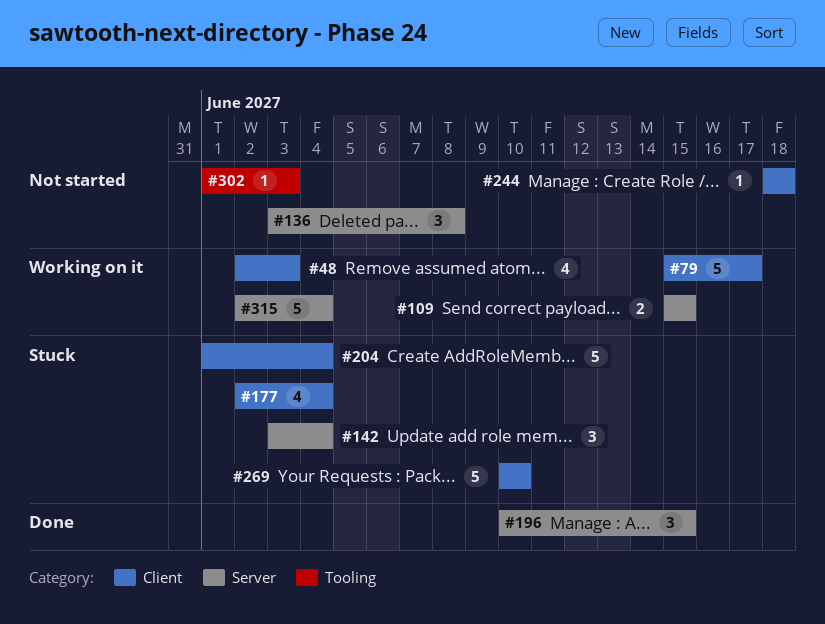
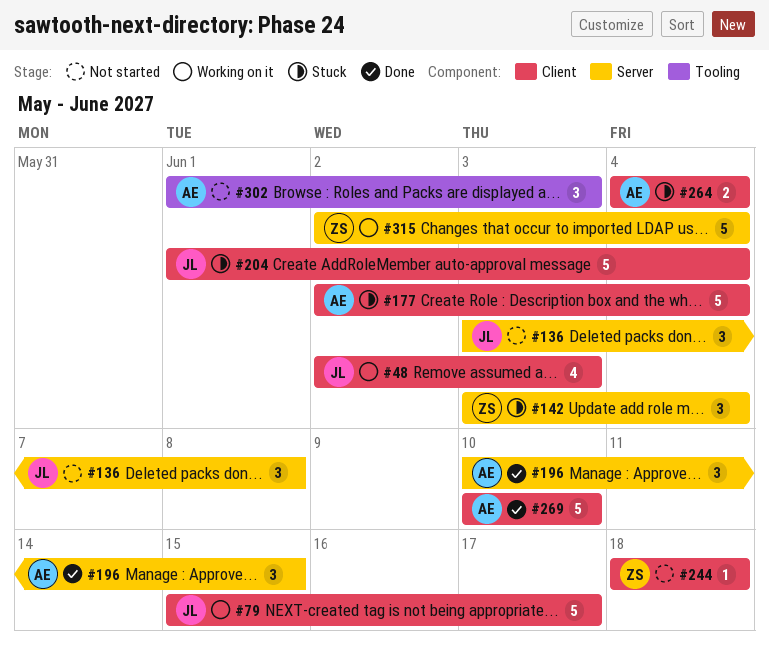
#109: present -> none
#177, estimate: 4 -> 5
#264: none -> present
#269, status: Stuck -> Done
#302, estimate: 1 -> 3

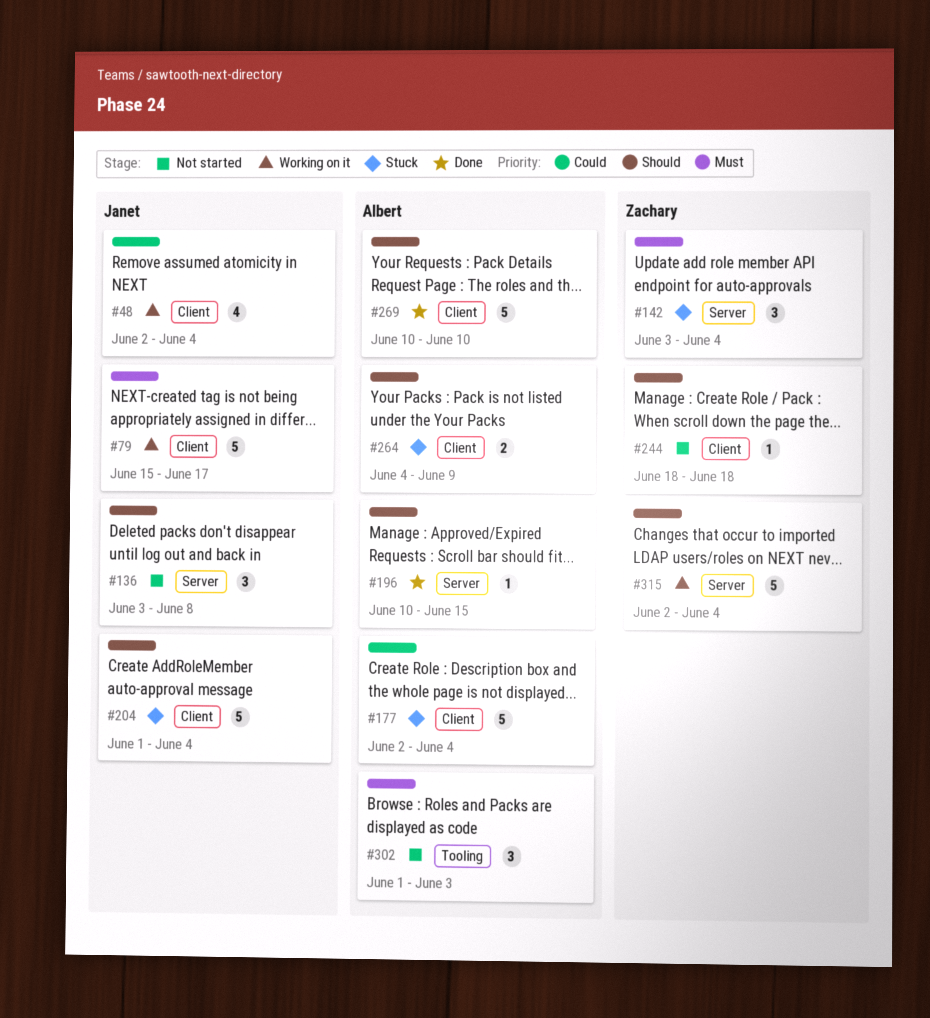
#48, due: Jun 3 -> Jun 4
#196, estimate: 3 -> 1
#264, due: Jun 4 -> Jun 9

